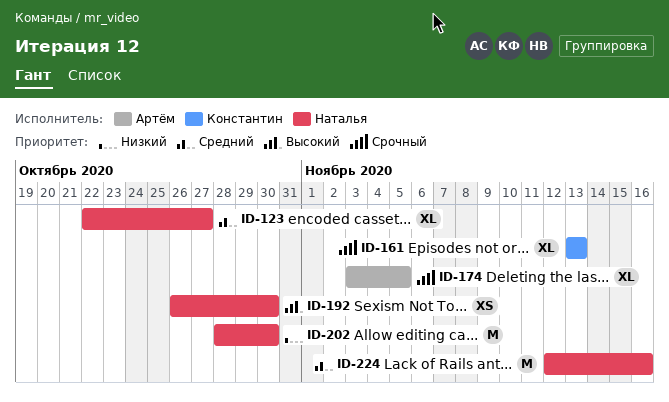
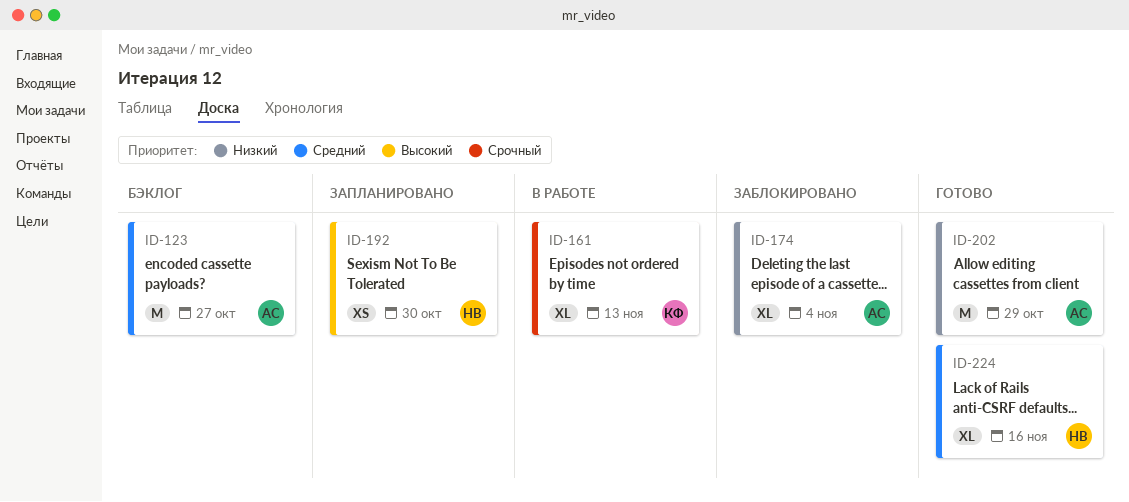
ID-123, owner: Наталья -> Артём
ID-123, estimate: XL -> M
ID-174, priority: Срочный -> Низкий
ID-174, due: Nov 5 -> Nov 4
ID-202, owner: Наталья -> Артём
ID-202, due: Oct 30 -> Oct 29
ID-224, estimate: M -> XL

